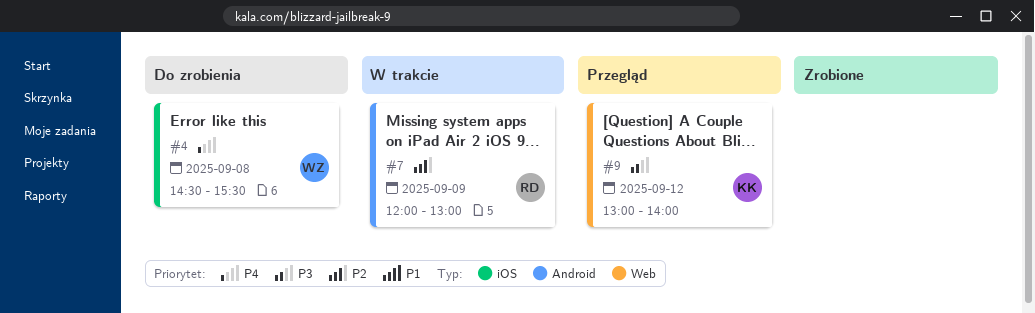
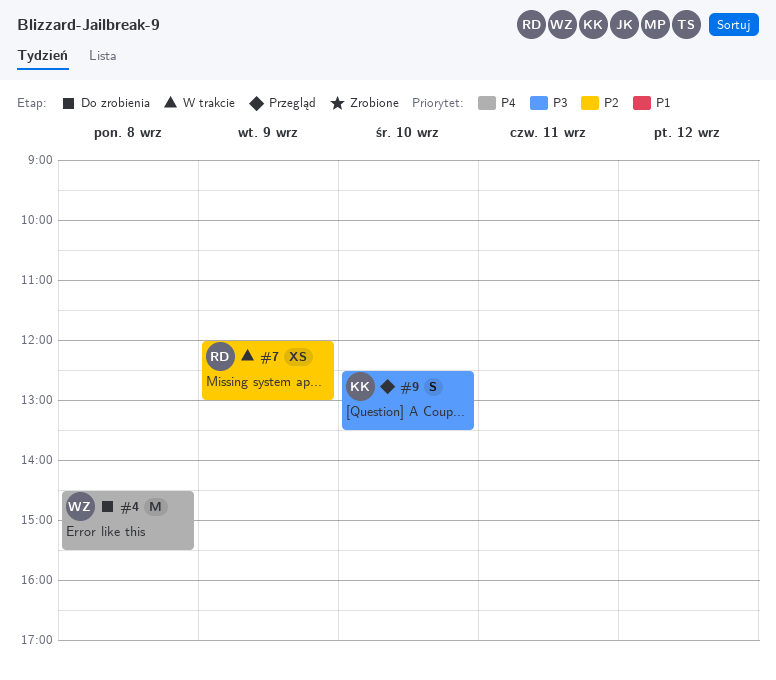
#9, day: Sep 12 -> Sep 10
#9, begins: 13:00 -> 12:30
#9, ends: 14:00 -> 13:30

